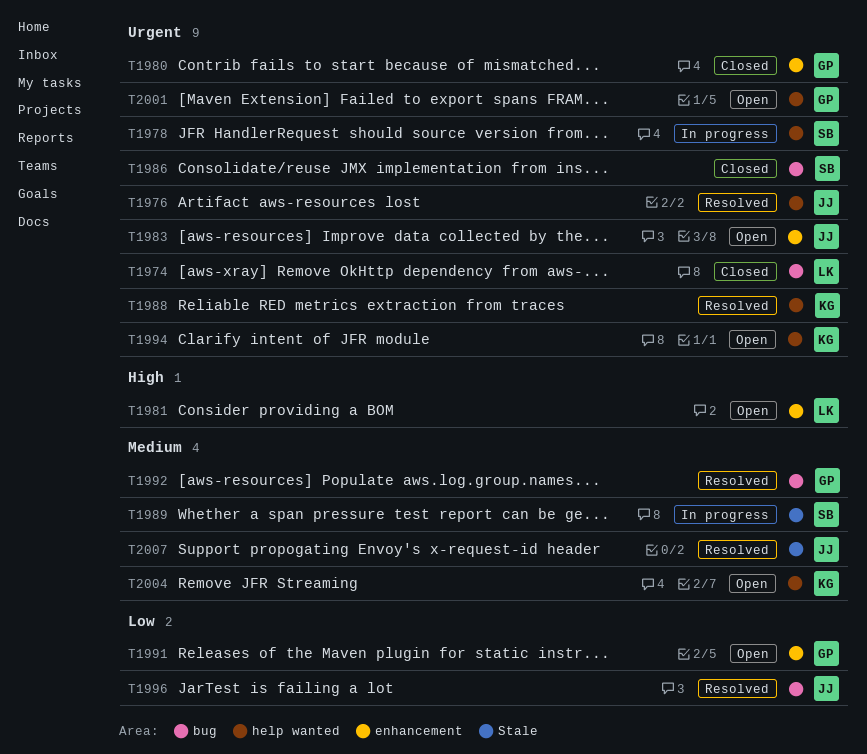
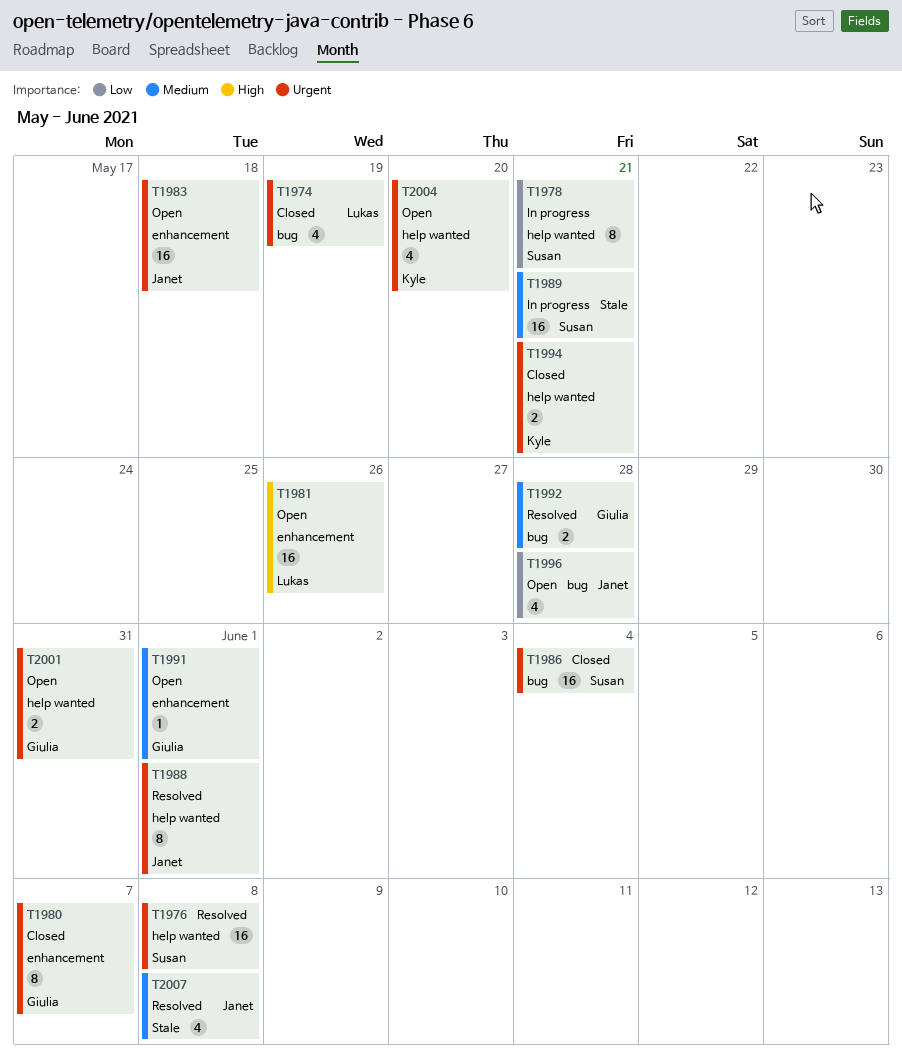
T1976, owner: Janet -> Susan
T1978, priority: Urgent -> Low
T1988, owner: Kyle -> Janet
T1991, priority: Low -> Medium
T1994, status: Open -> Closed
T1996, status: Resolved -> Open
T2004, priority: Medium -> Urgent

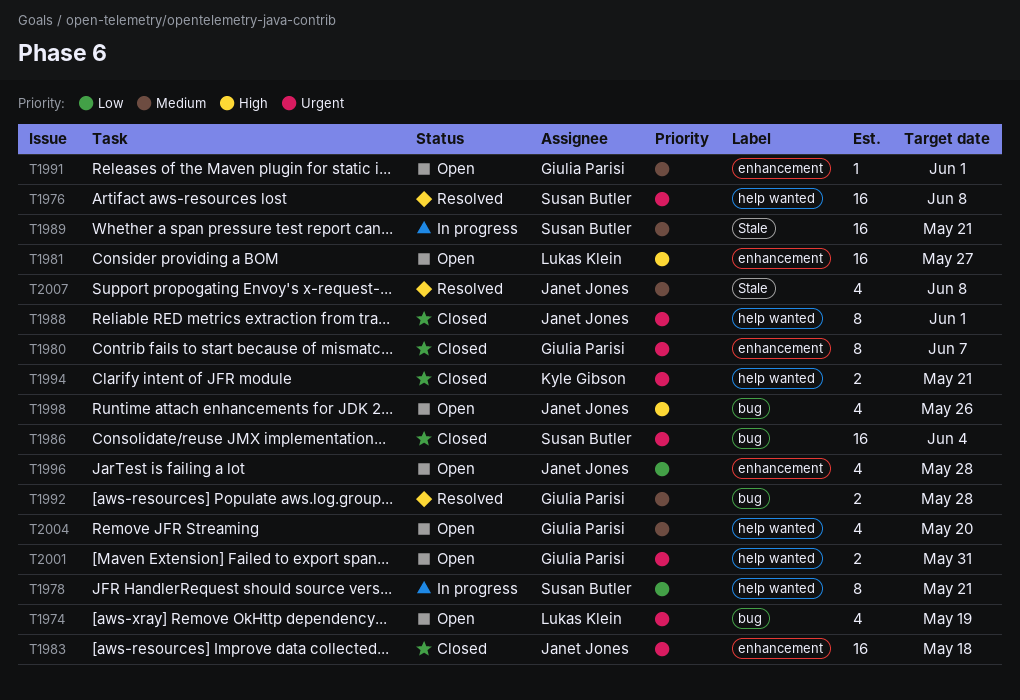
T1974, status: Closed -> Open
T1981, due: May 26 -> May 27
T1983, status: Open -> Closed
T1988, status: Resolved -> Closed
T1996, label: bug -> enhancement
T1998: none -> present
T2004, owner: Kyle Gibson -> Giulia Parisi
T2004, priority: Urgent -> Medium

